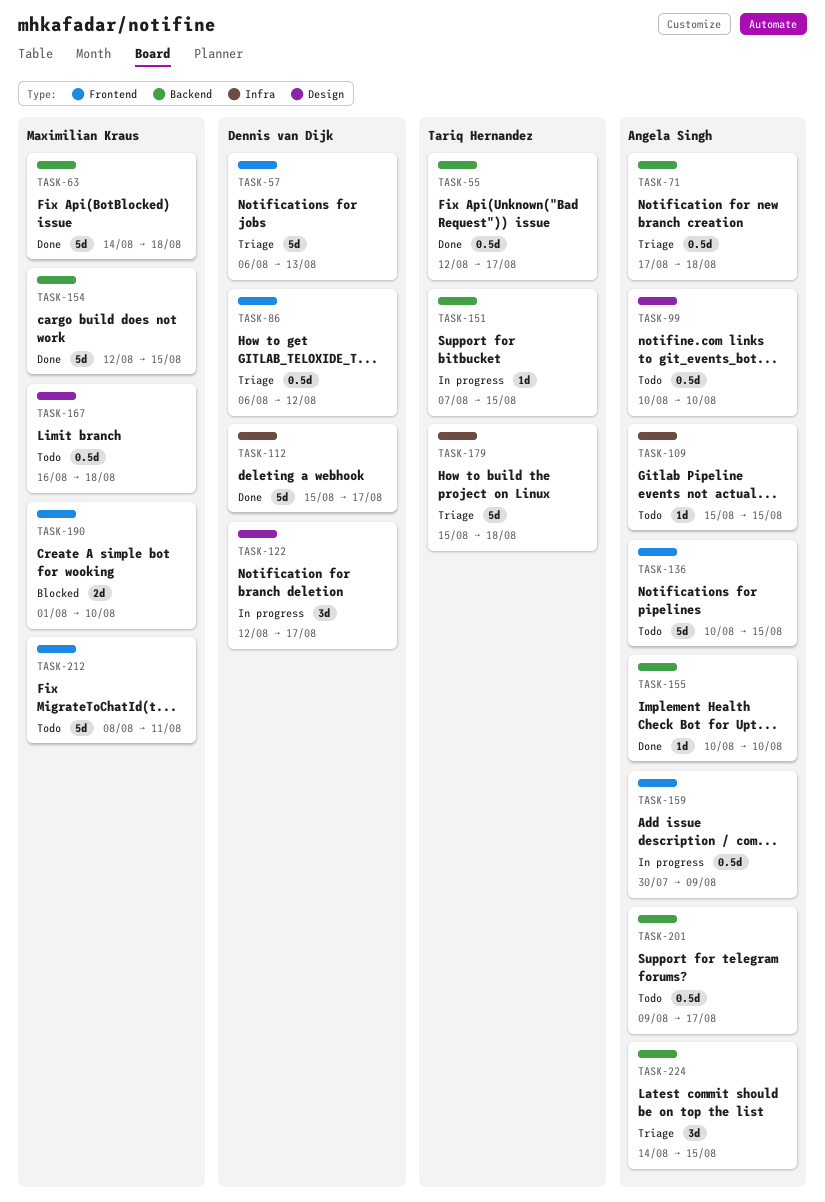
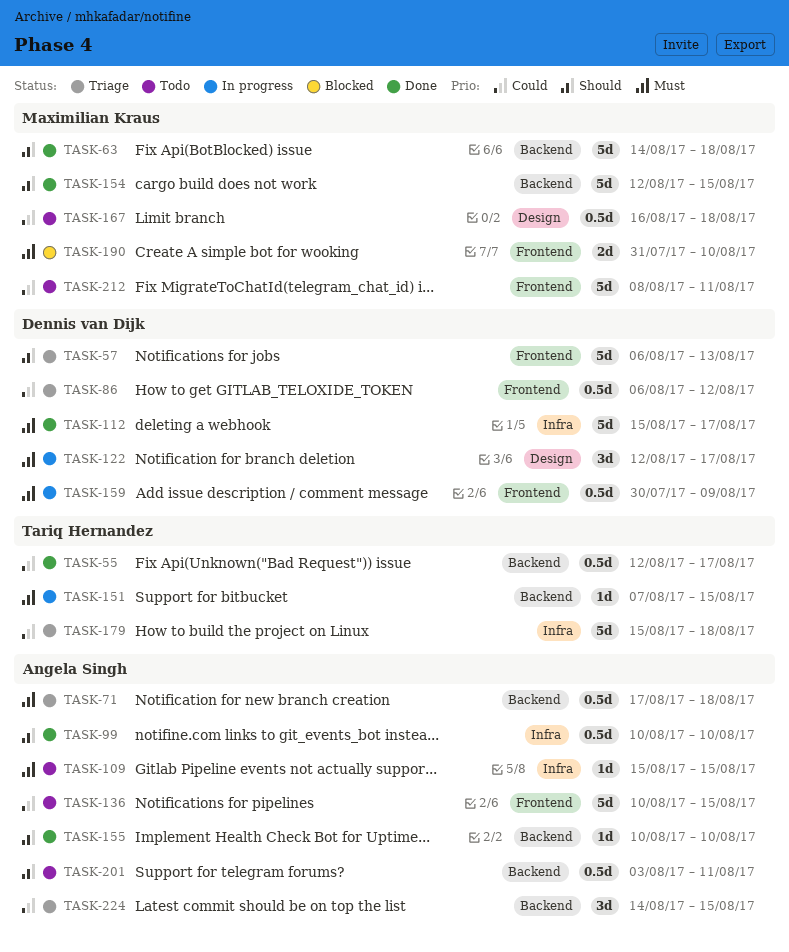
TASK-99, status: Todo -> Done
TASK-99, label: Design -> Infra
TASK-159, owner: Angela Singh -> Dennis van Dijk
TASK-190, start: Aug 1 -> Jul 31
TASK-201, start: Aug 9 -> Aug 3
TASK-201, due: Aug 17 -> Aug 11

